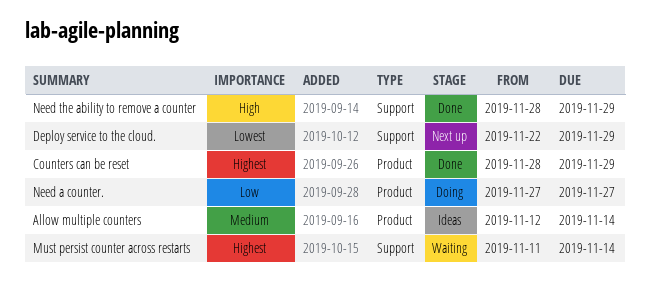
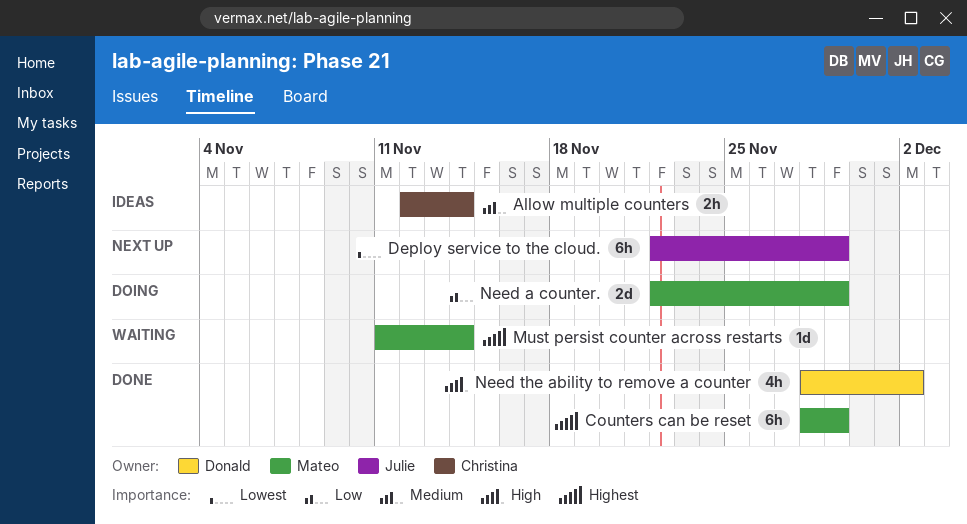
Need a counter., start: Nov 27 -> Nov 22
Need a counter., due: Nov 27 -> Nov 29
Need the ability to remove a counter, due: Nov 29 -> Dec 2

